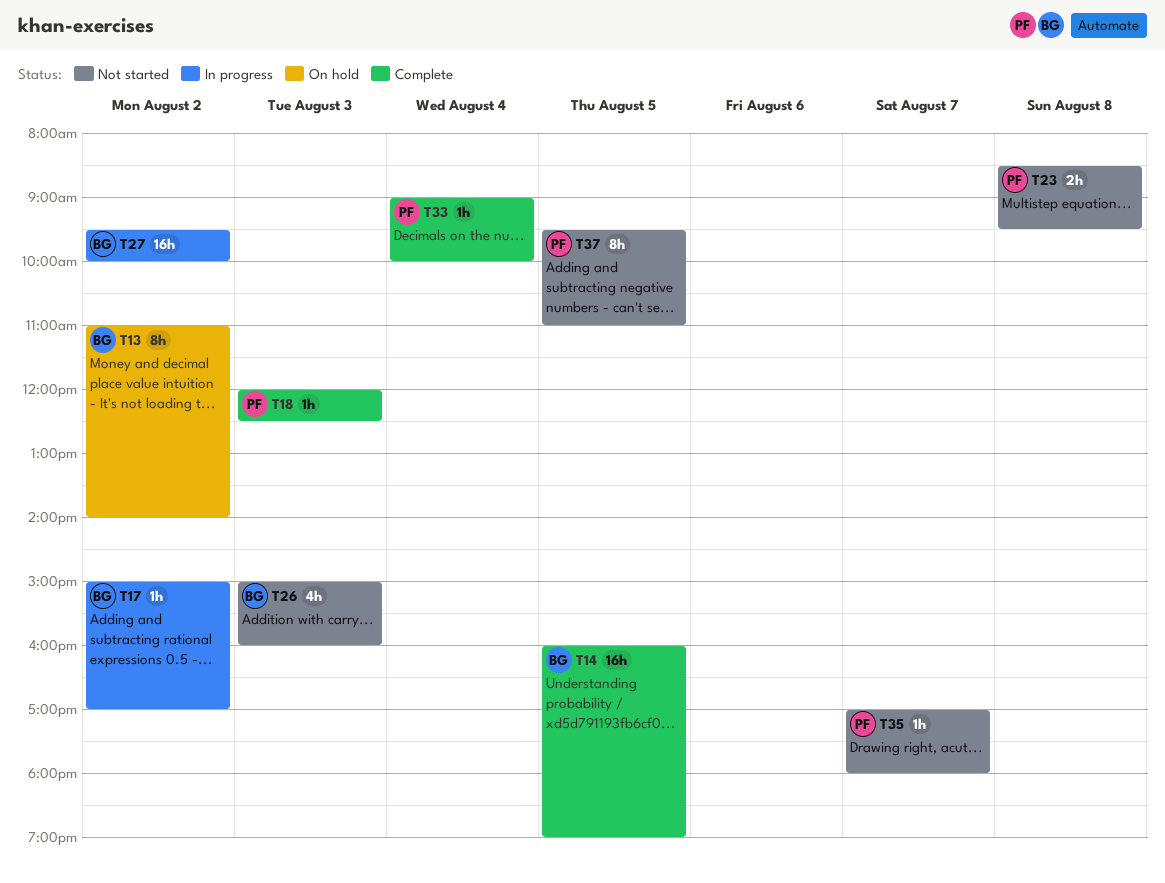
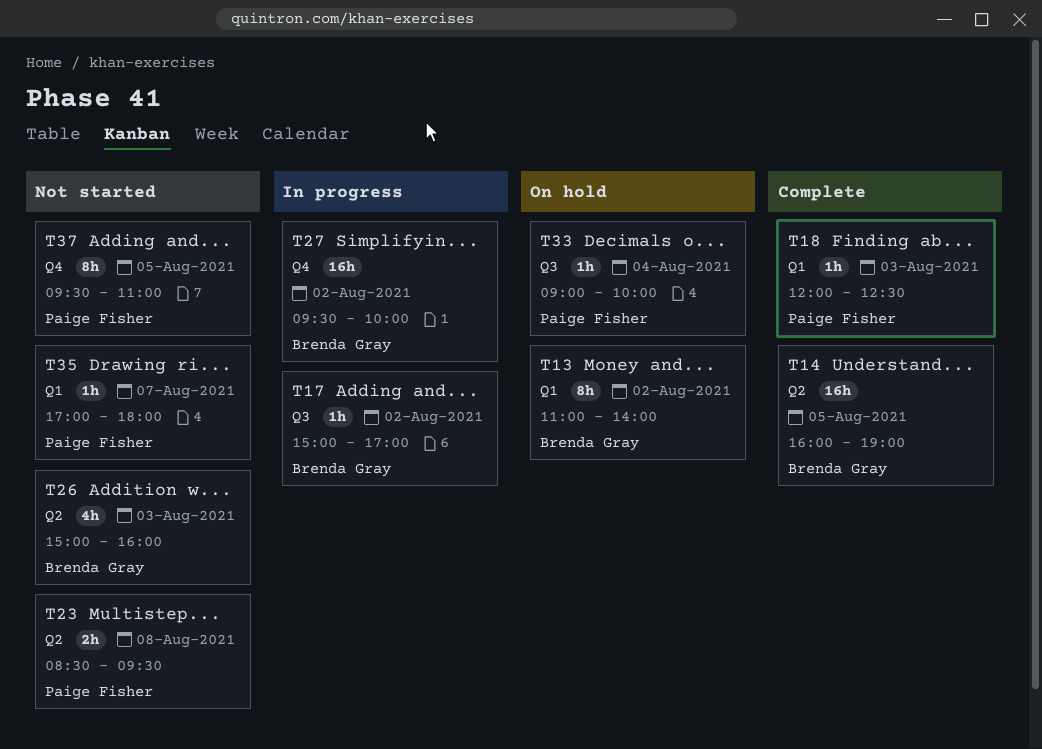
T33, status: Complete -> On hold

